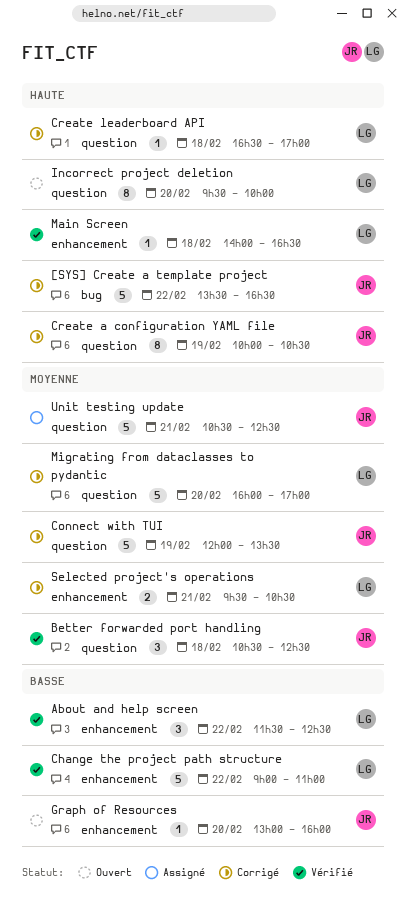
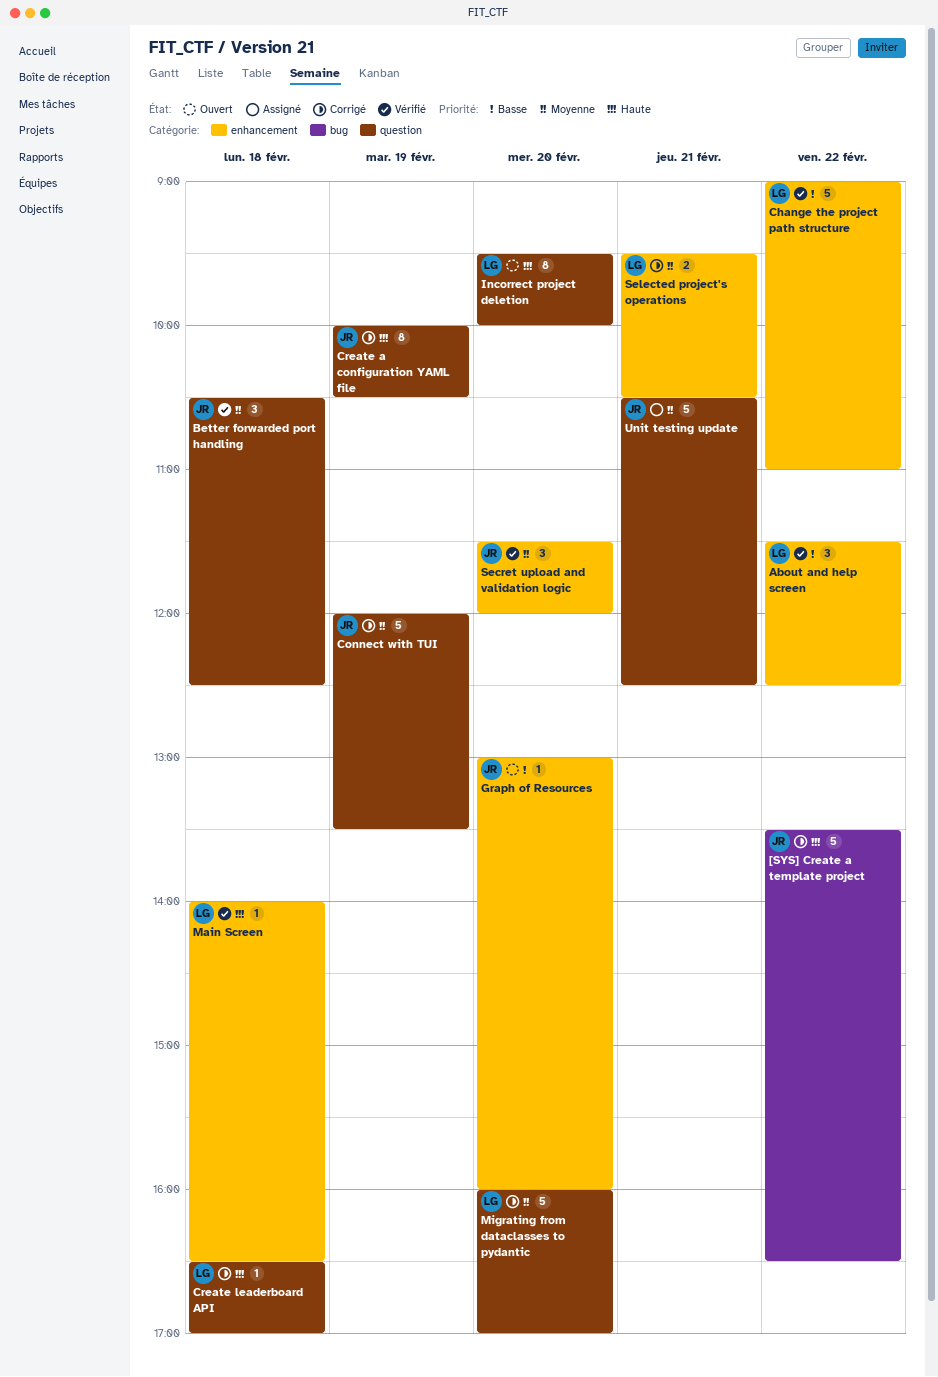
Secret upload and validation logic: none -> present

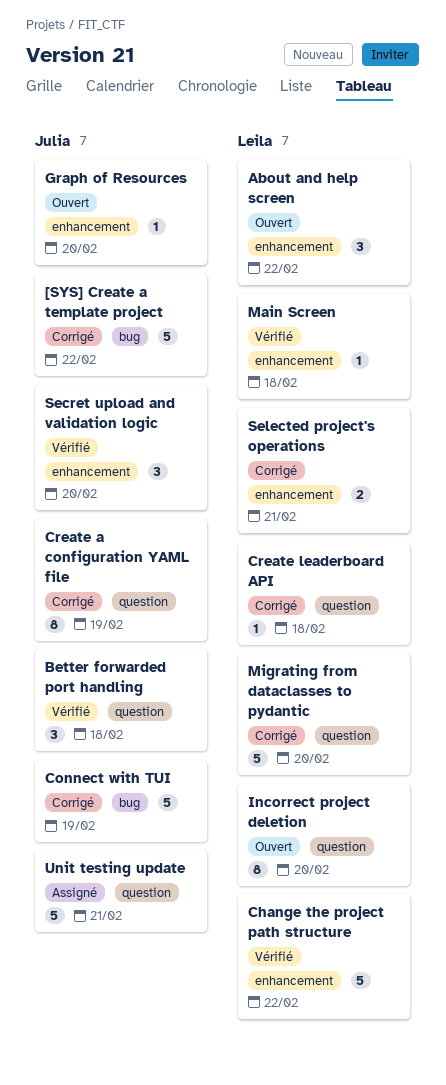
About and help screen, status: Vérifié -> Ouvert
Connect with TUI, label: question -> bug

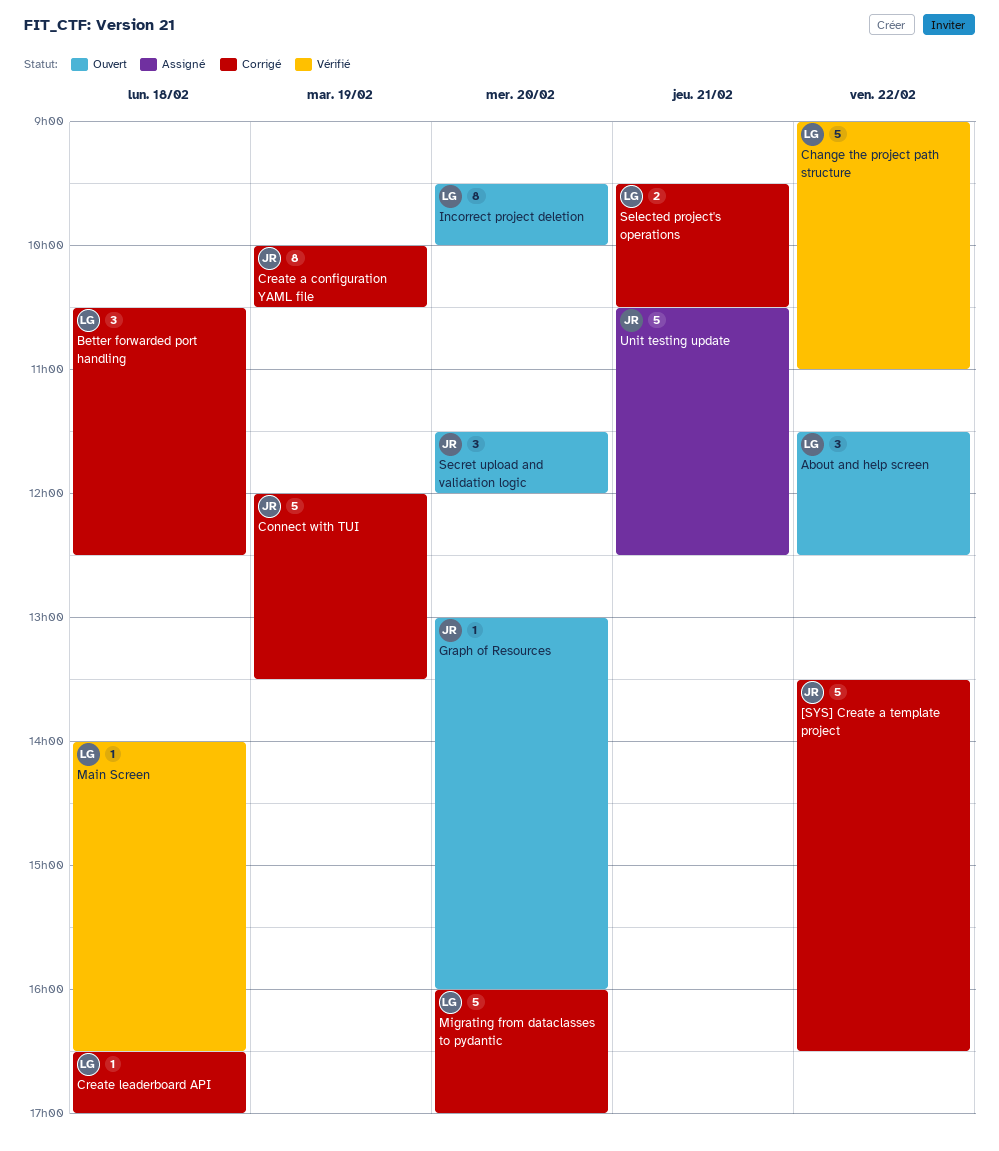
Better forwarded port handling, status: Vérifié -> Corrigé
Better forwarded port handling, owner: Julia -> Leila
Secret upload and validation logic, status: Vérifié -> Ouvert

